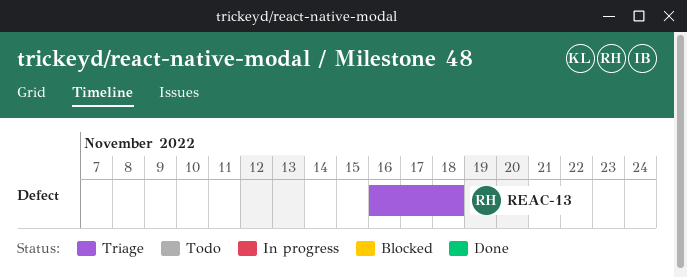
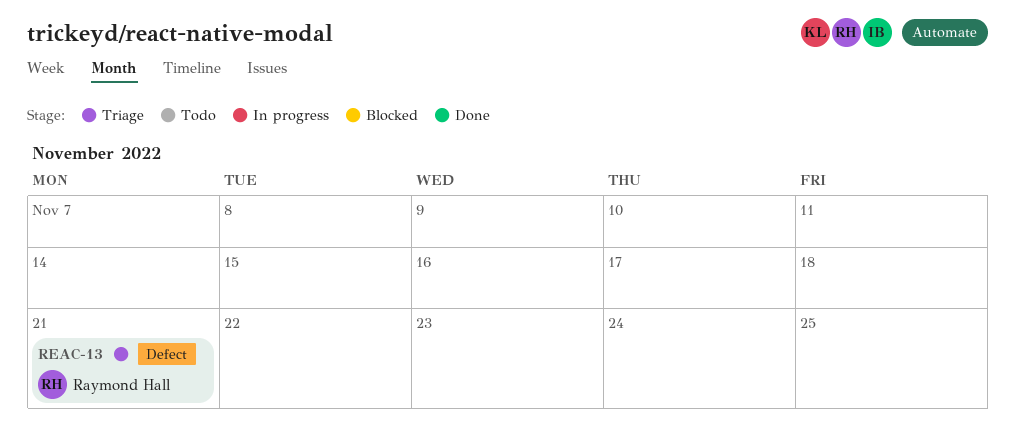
REAC-13, due: Nov 18 -> Nov 21

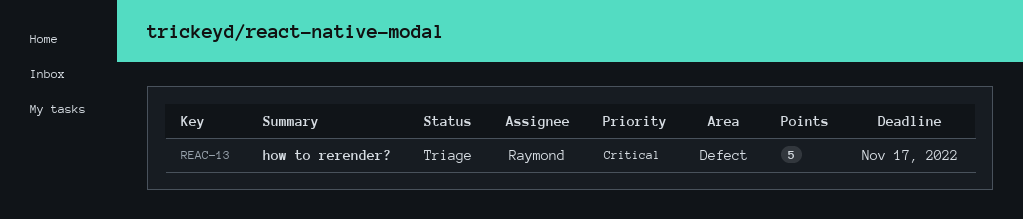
REAC-13, due: Nov 21 -> Nov 17

